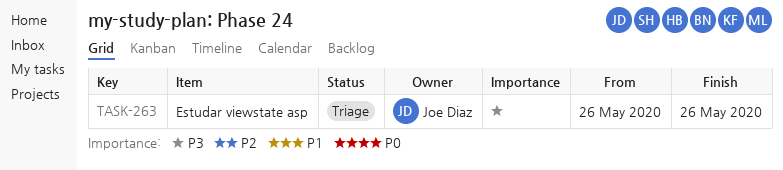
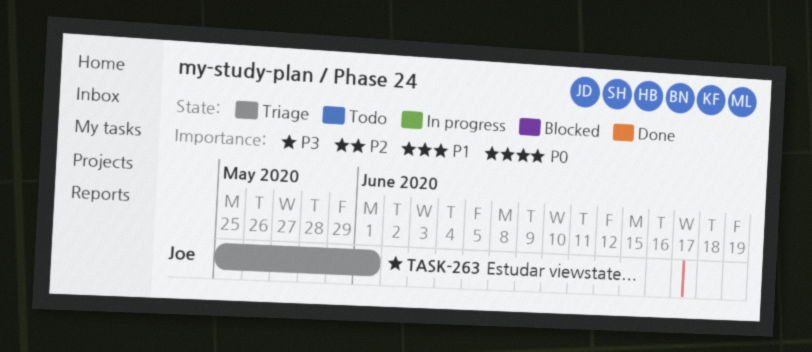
TASK-263, start: May 26 -> May 25
TASK-263, due: May 26 -> Jun 1

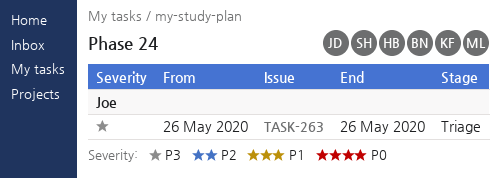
TASK-263, start: May 25 -> May 26
TASK-263, due: Jun 1 -> May 26

